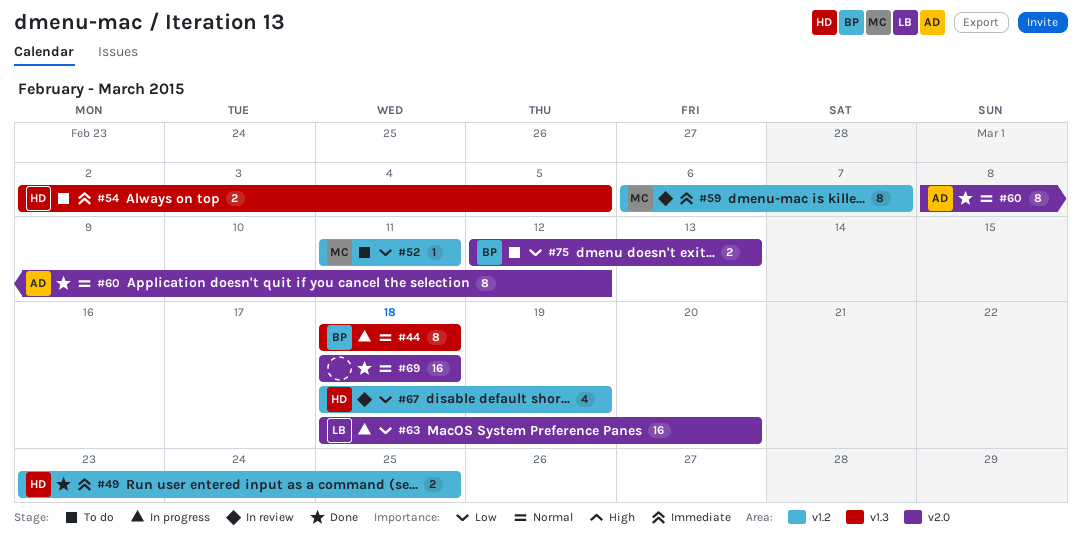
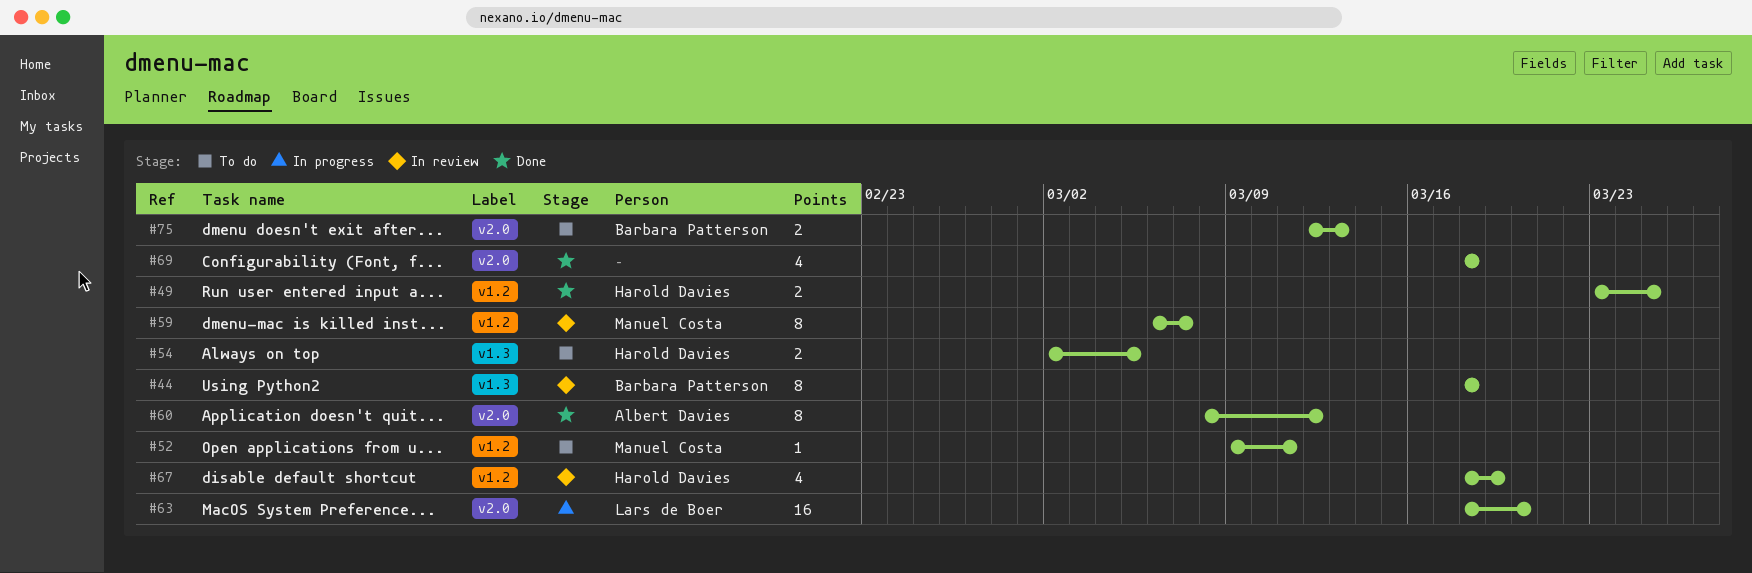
#44, status: In progress -> In review
#52, start: Mar 11 -> Mar 9
#69, estimate: 16 -> 4

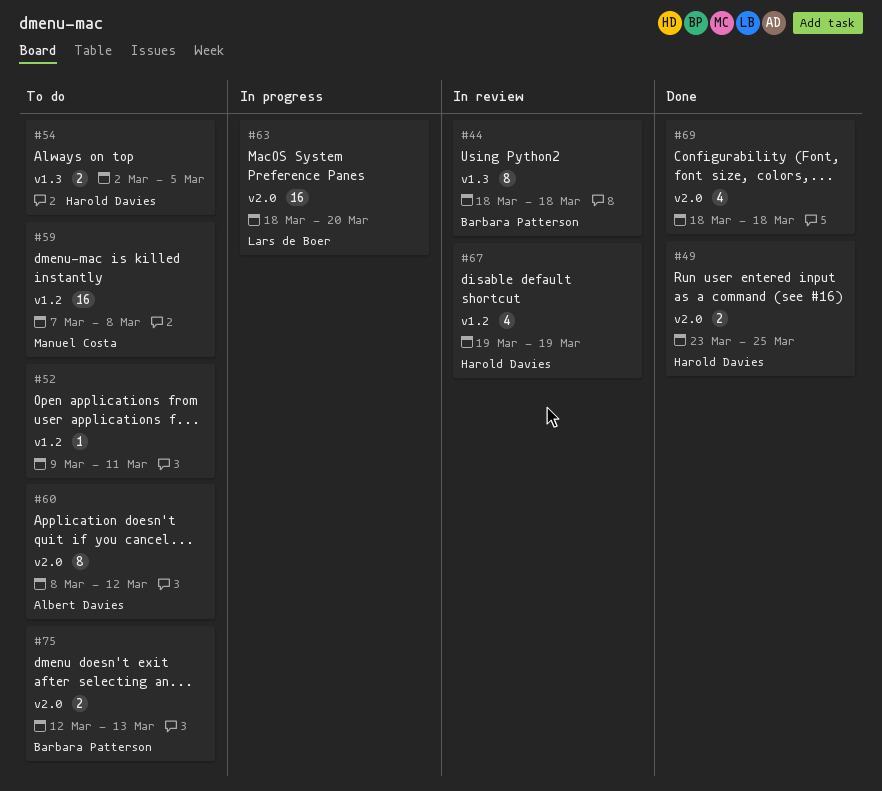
#49, label: v1.2 -> v2.0
#52, owner: Manuel Costa -> none
#59, status: In review -> To do
#59, estimate: 8 -> 16
#59, start: Mar 6 -> Mar 7
#59, due: Mar 7 -> Mar 8
#60, status: Done -> To do
#67, start: Mar 18 -> Mar 19

